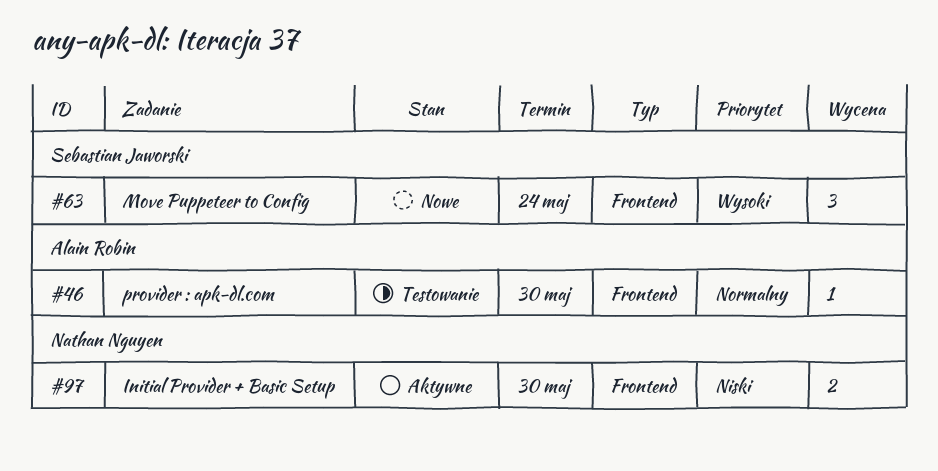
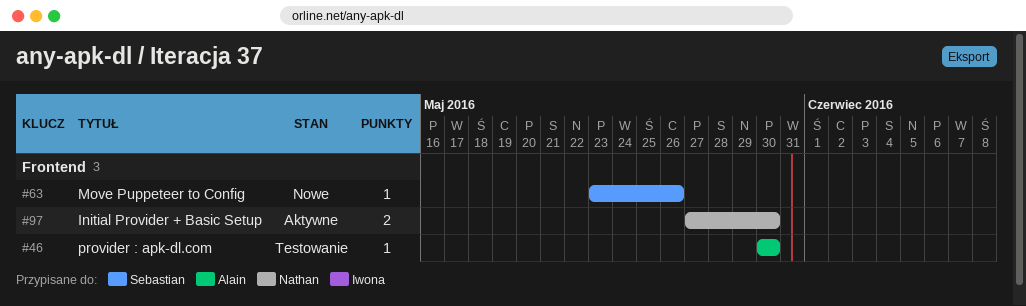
#63, estimate: 3 -> 1
#63, due: May 24 -> May 26

